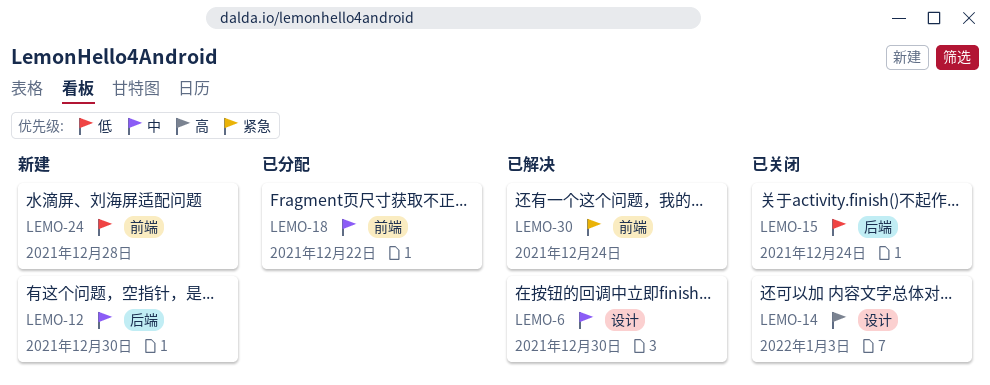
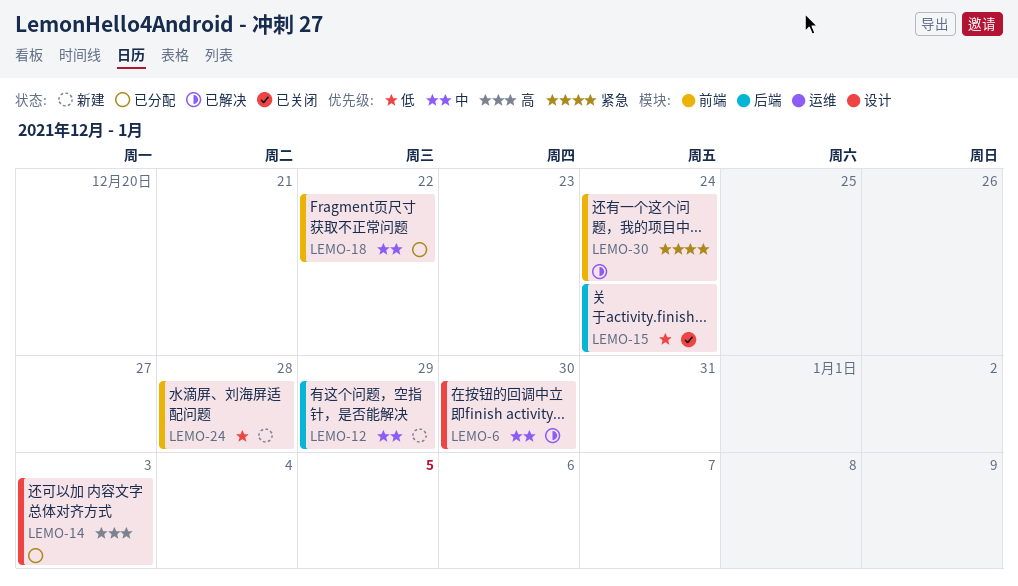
LEMO-12, due: Dec 30 -> Dec 29
LEMO-14, status: 已关闭 -> 已分配

